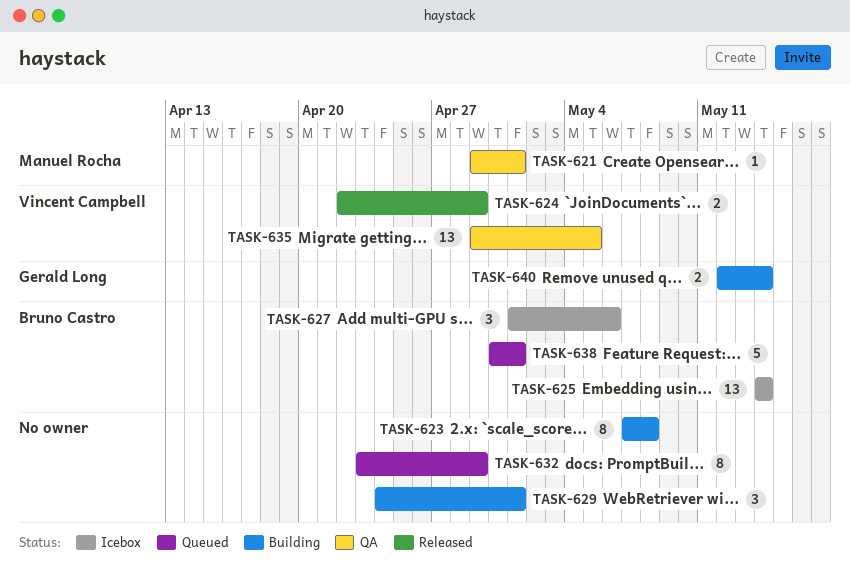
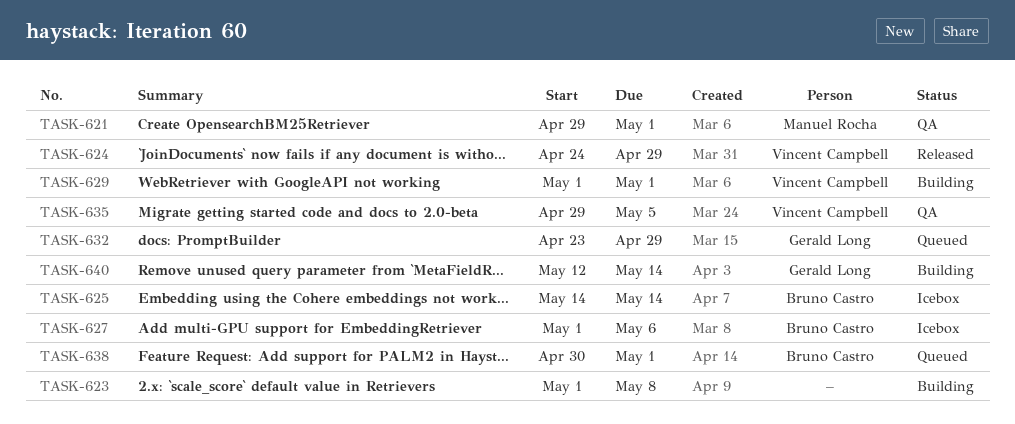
TASK-623, start: May 7 -> May 1
TASK-624, start: Apr 22 -> Apr 24
TASK-629, owner: none -> Vincent Campbell
TASK-629, start: Apr 24 -> May 1
TASK-632, owner: none -> Gerald Long

